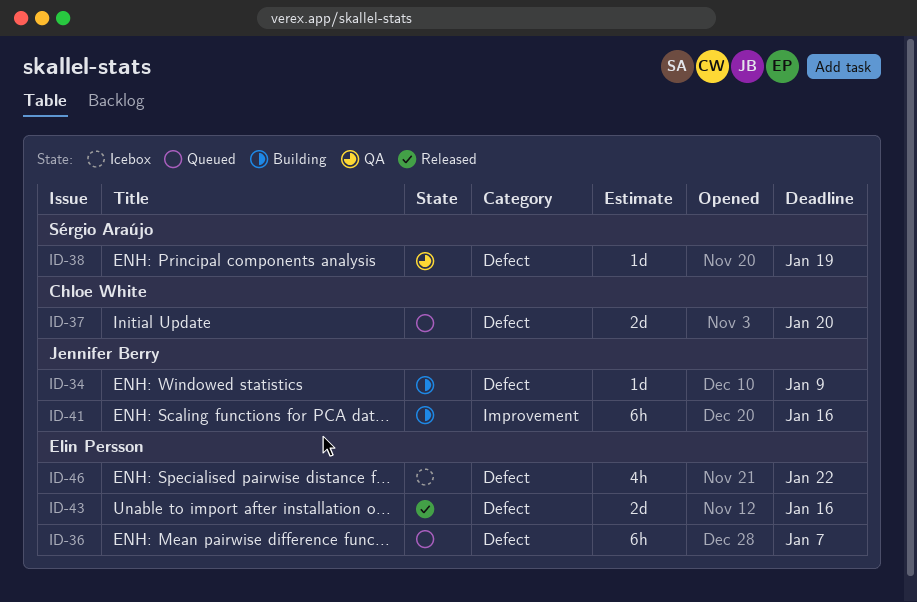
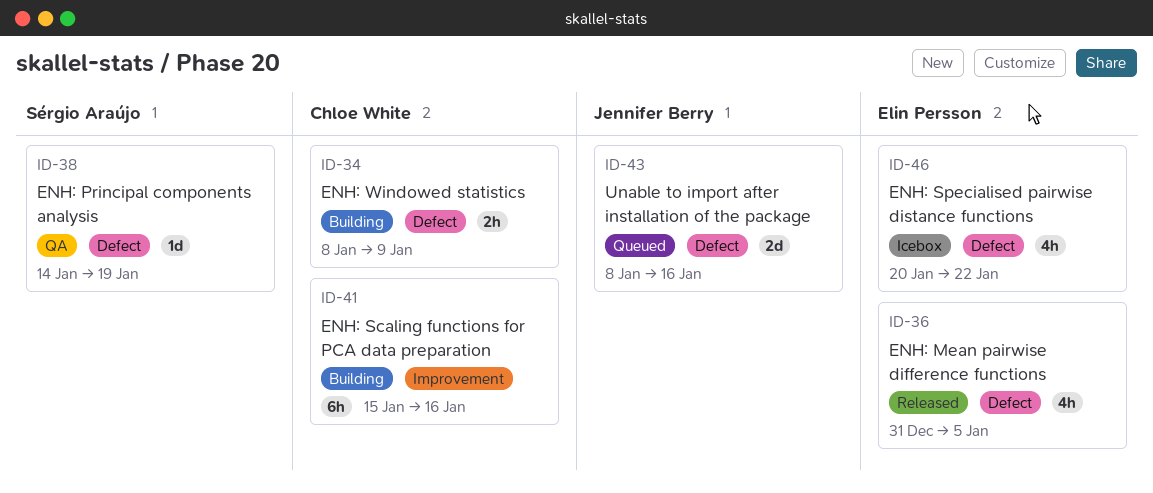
ID-34, owner: Jennifer Berry -> Chloe White
ID-34, estimate: 1d -> 2h
ID-36, status: Queued -> Released
ID-36, estimate: 6h -> 4h
ID-36, due: Jan 7 -> Jan 5
ID-37: present -> none
ID-41, owner: Jennifer Berry -> Chloe White
ID-43, status: Released -> Queued
ID-43, owner: Elin Persson -> Jennifer Berry

